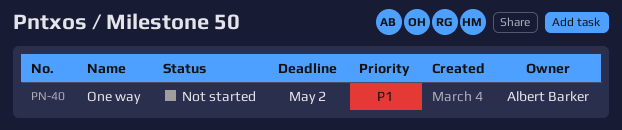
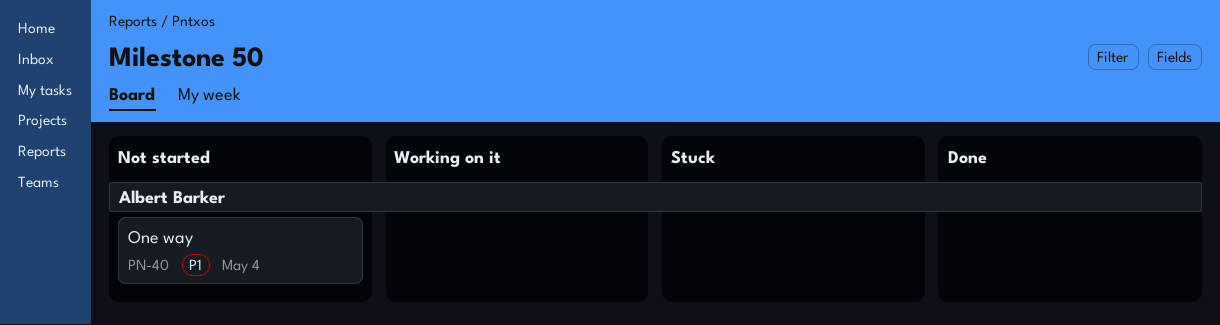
PN-40, due: May 2 -> May 4

